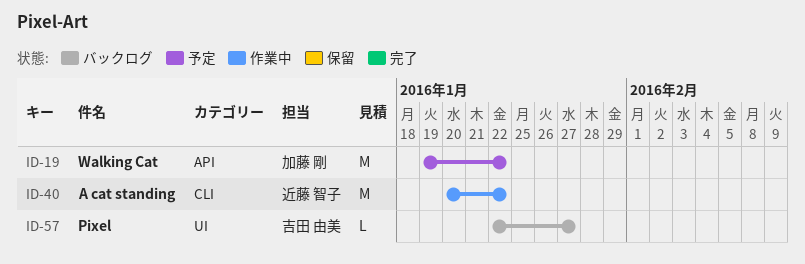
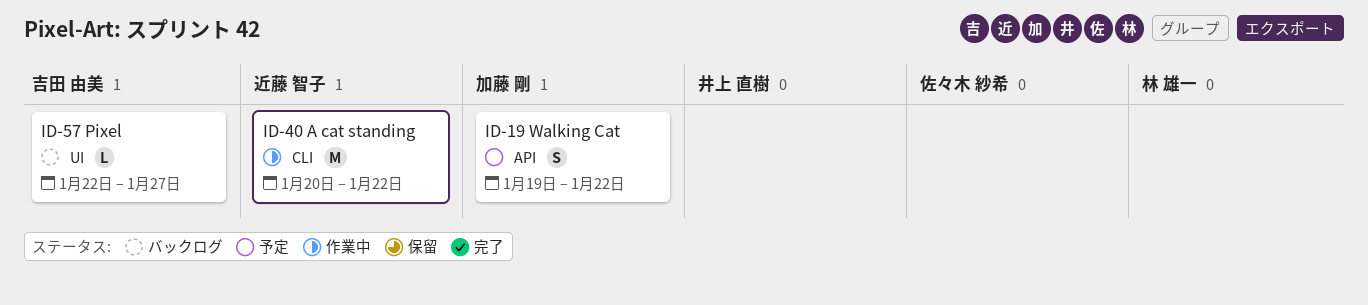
ID-19, estimate: M -> S

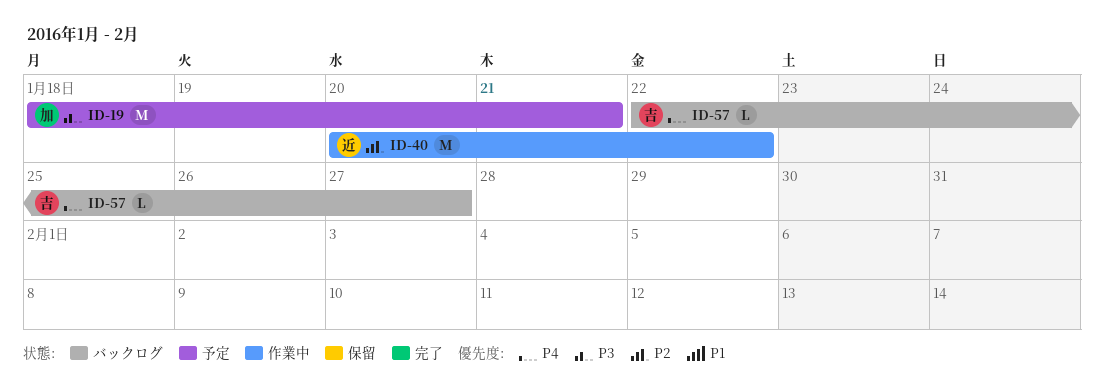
ID-19, estimate: S -> M
ID-19, start: Jan 19 -> Jan 18
ID-19, due: Jan 22 -> Jan 21

